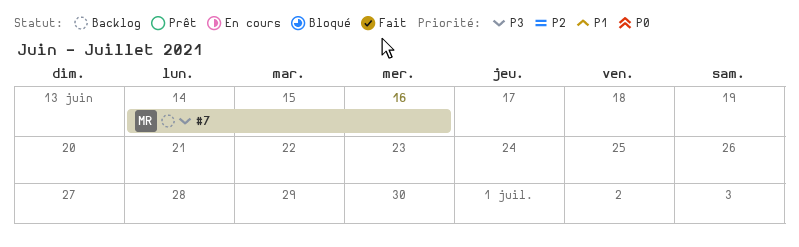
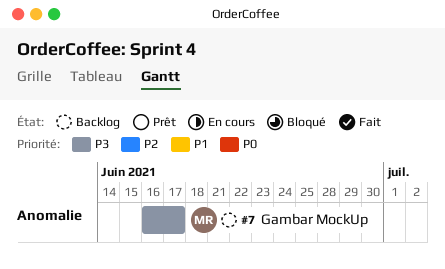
#7, start: Jun 14 -> Jun 16
#7, due: Jun 16 -> Jun 17

